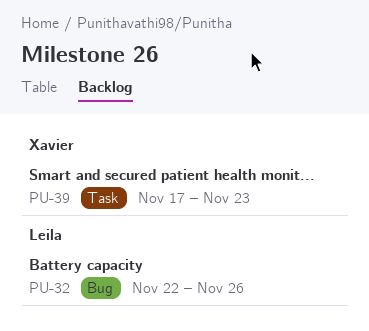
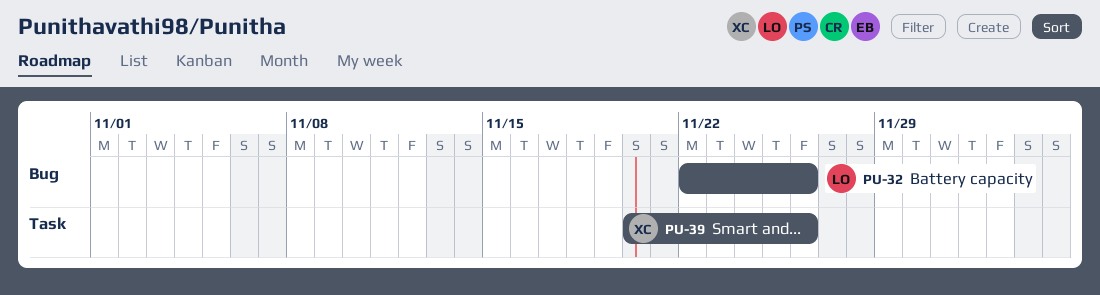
PU-39, start: Nov 17 -> Nov 20
PU-39, due: Nov 23 -> Nov 26

